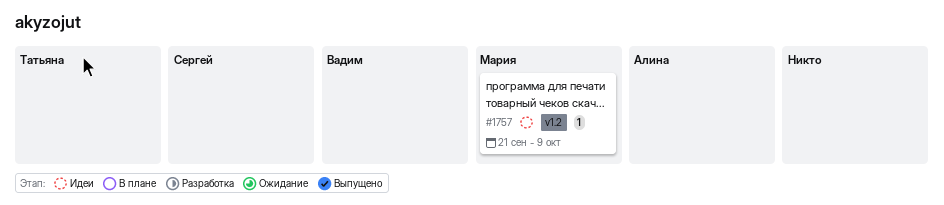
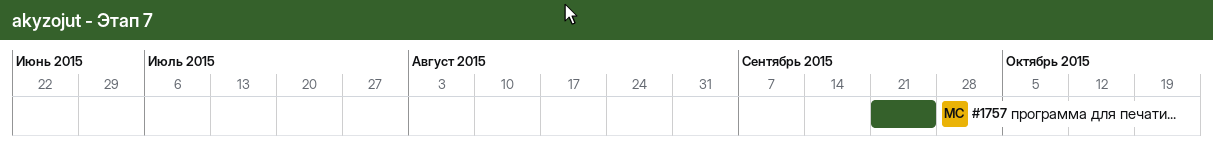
#1757, due: Oct 9 -> Sep 25

